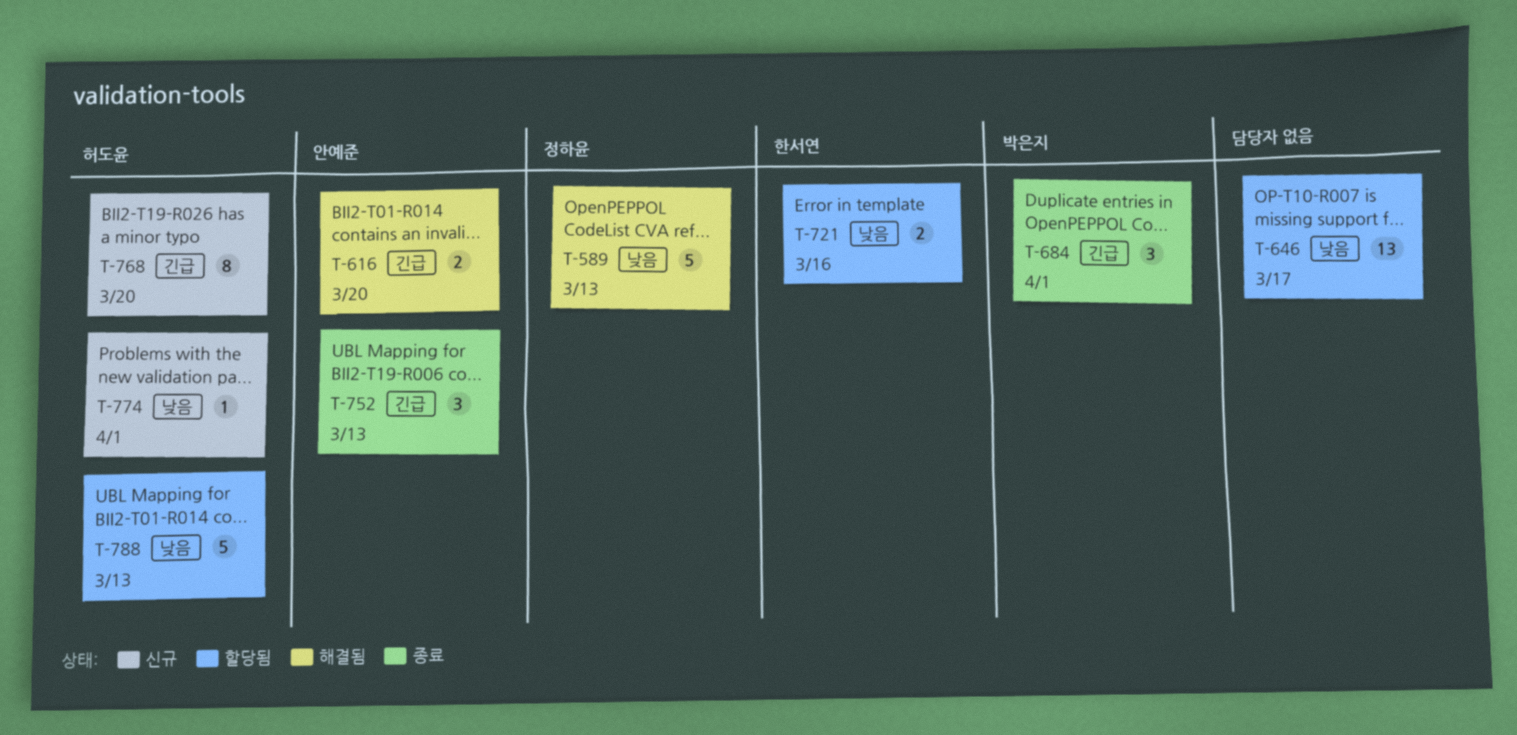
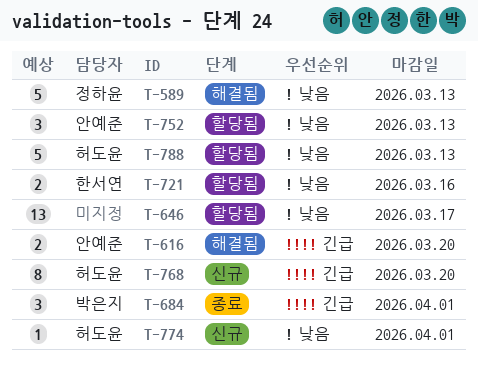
T-752, status: 종료 -> 할당됨
T-752, priority: 긴급 -> 낮음

